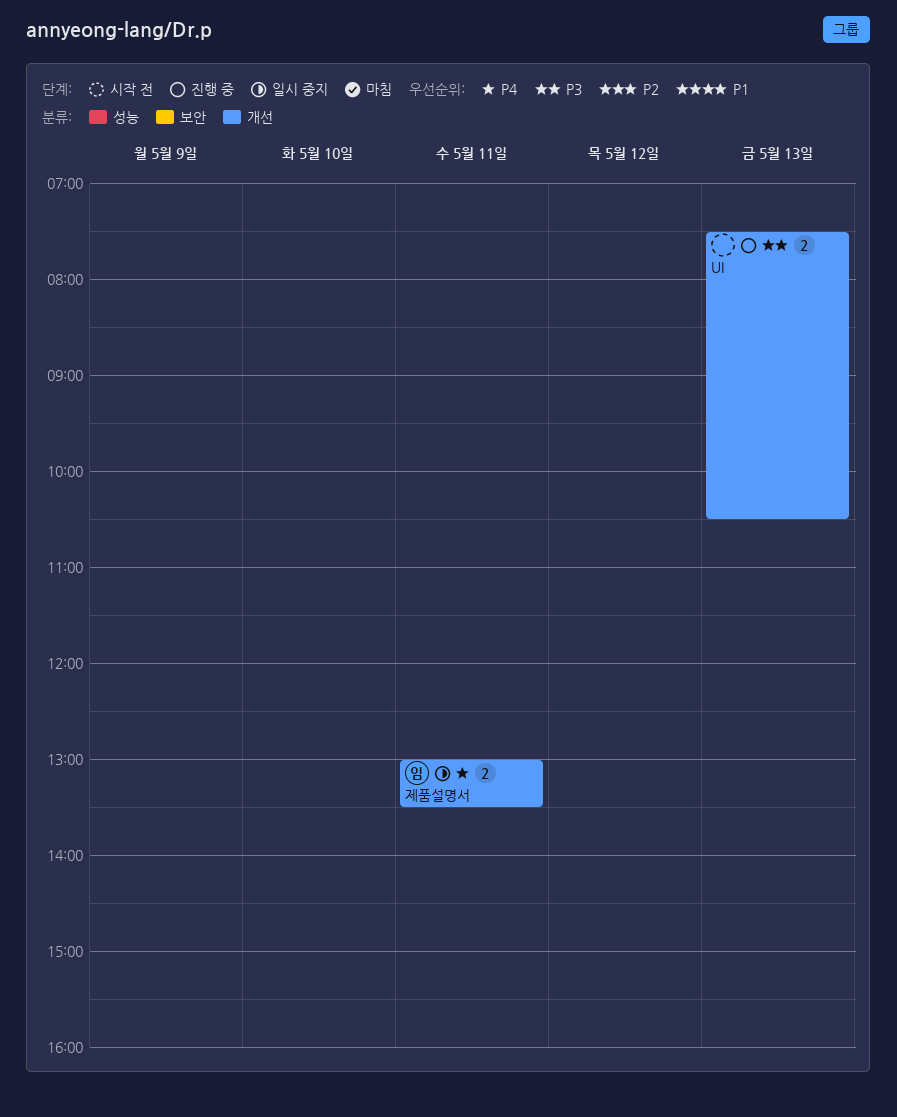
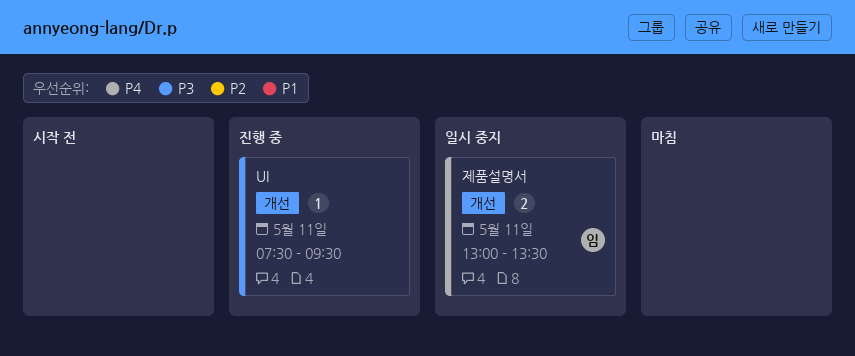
UI, estimate: 2 -> 1
UI, day: May 13 -> May 11
UI, ends: 10:30 -> 09:30

